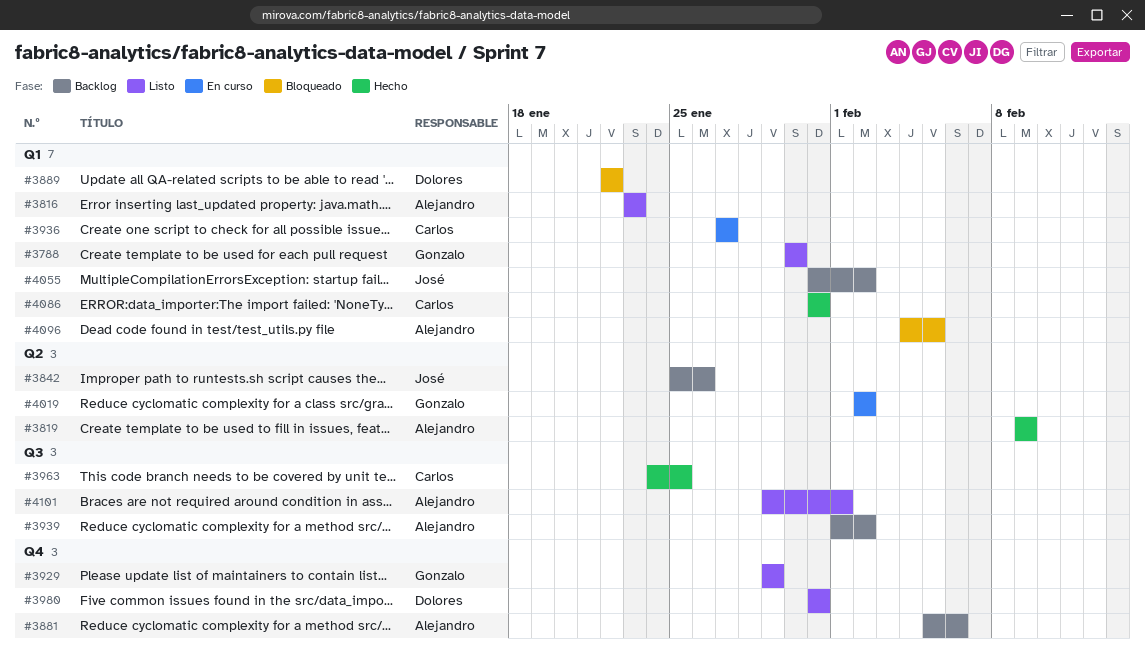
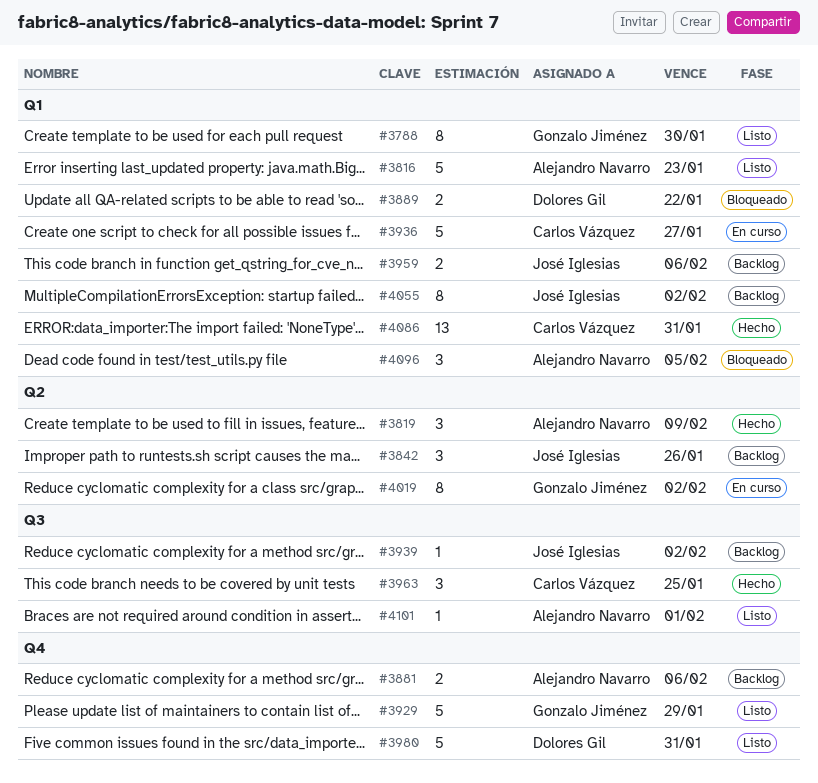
#3939, owner: Alejandro Navarro -> José Iglesias
#3959: none -> present

